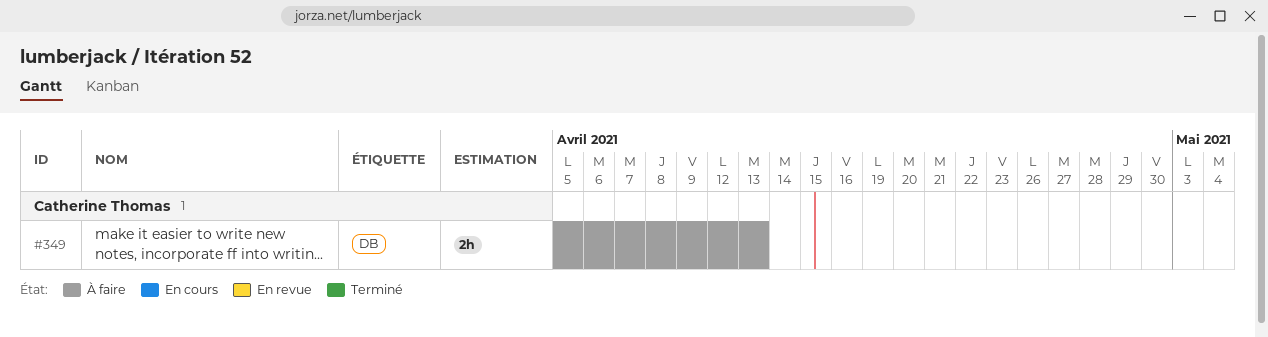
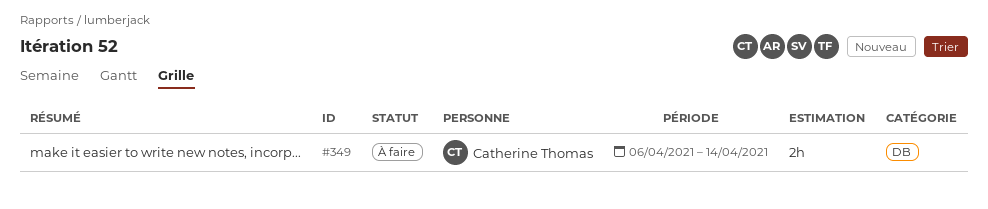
#349, start: Apr 5 -> Apr 6
#349, due: Apr 13 -> Apr 14

